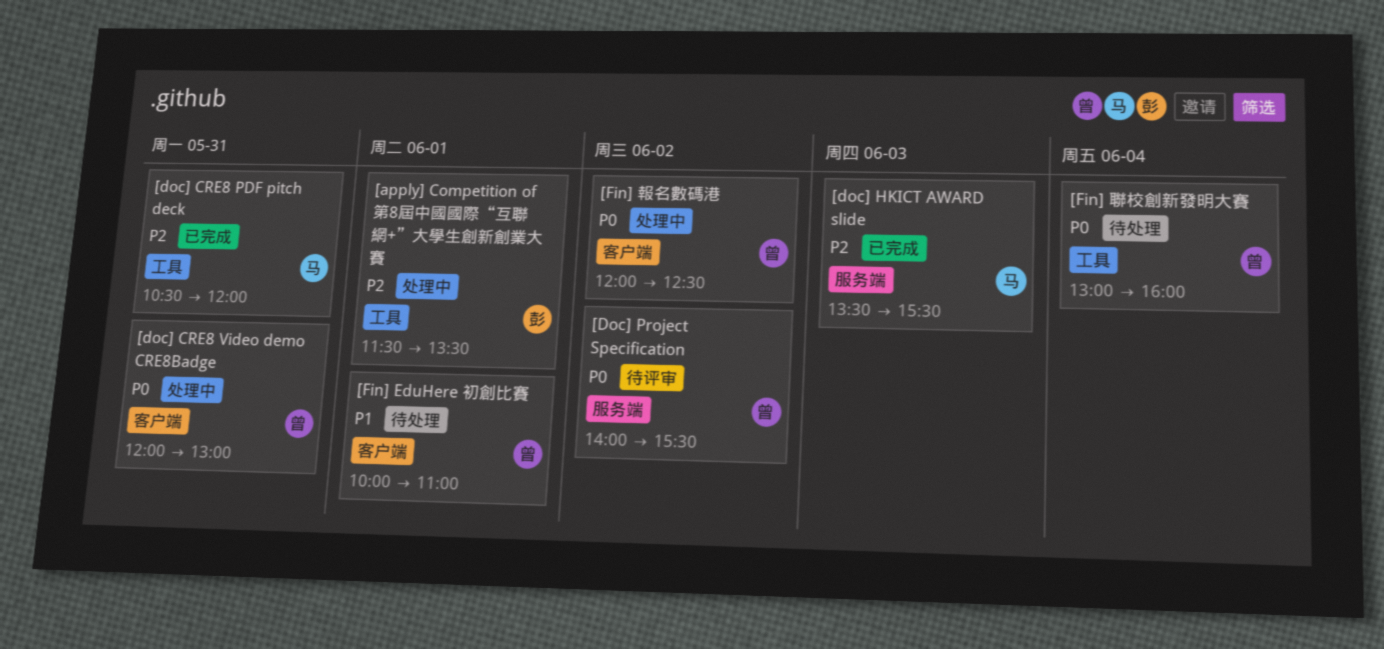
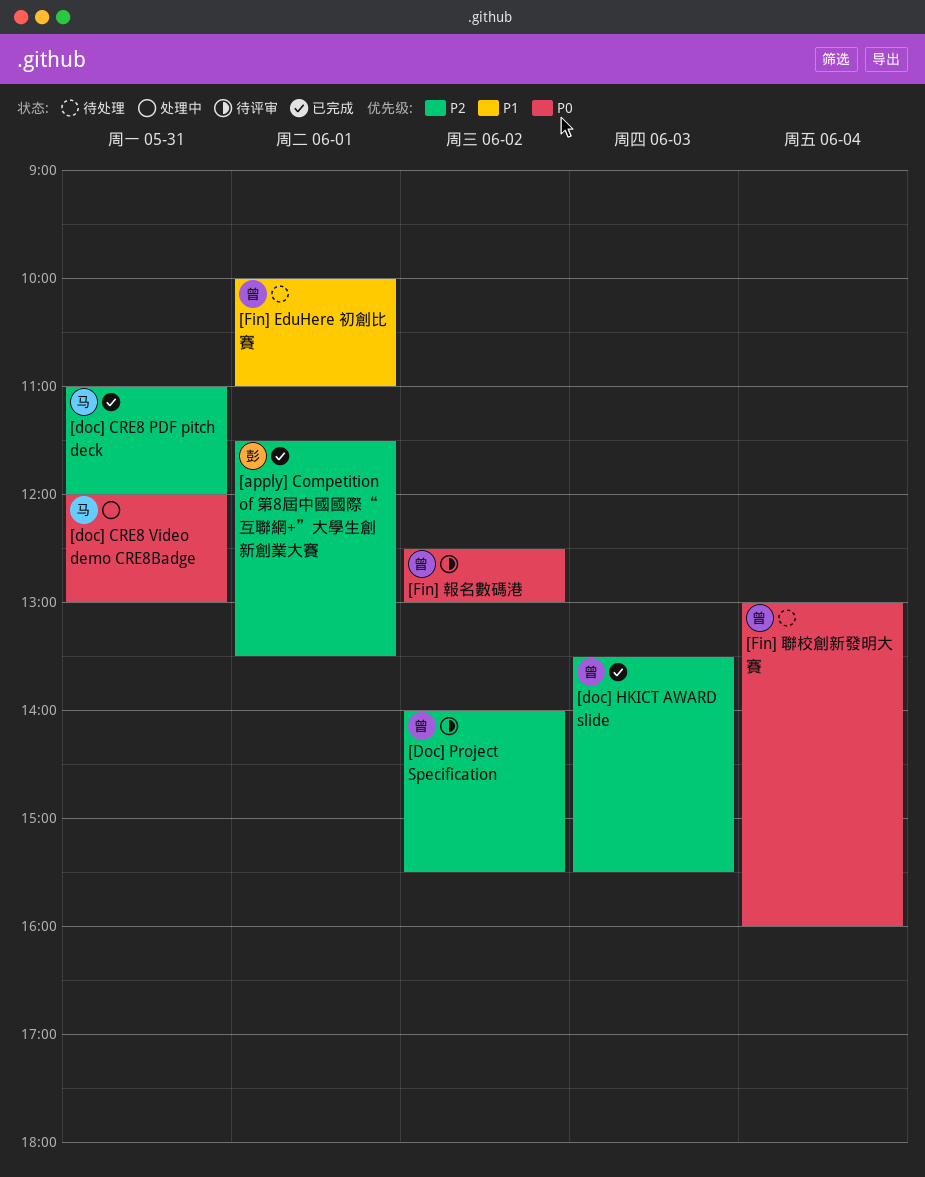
[apply] Competition of 第8屆中國國際“互聯網+”大學生創新創業大賽, status: 处理中 -> 已完成
[doc] CRE8 PDF pitch deck, begins: 10:30 -> 11:00
[doc] CRE8 Video demo CRE8Badge, owner: 曾 -> 马
[doc] HKICT AWARD slide, owner: 马 -> 曾
[Doc] Project Specification, priority: P0 -> P2
[Fin] 報名數碼港, status: 处理中 -> 待评审
[Fin] 報名數碼港, begins: 12:00 -> 12:30
[Fin] 報名數碼港, ends: 12:30 -> 13:00

